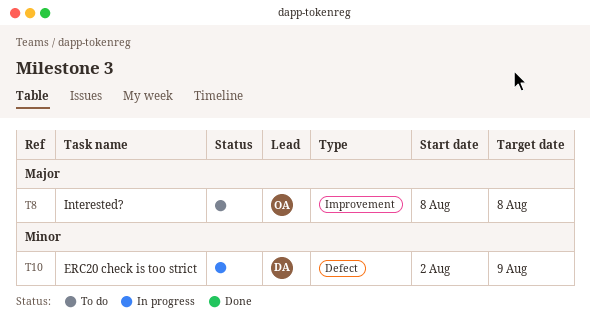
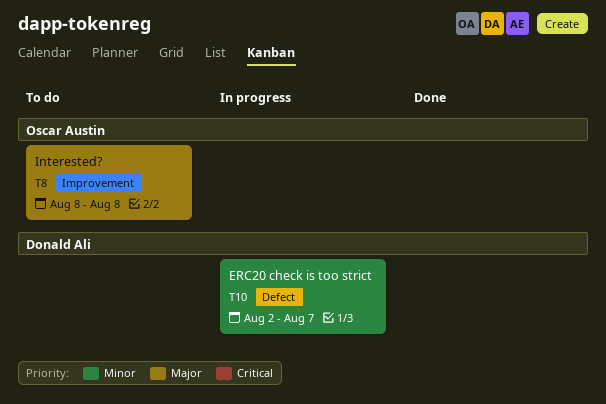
T10, due: Aug 9 -> Aug 7

